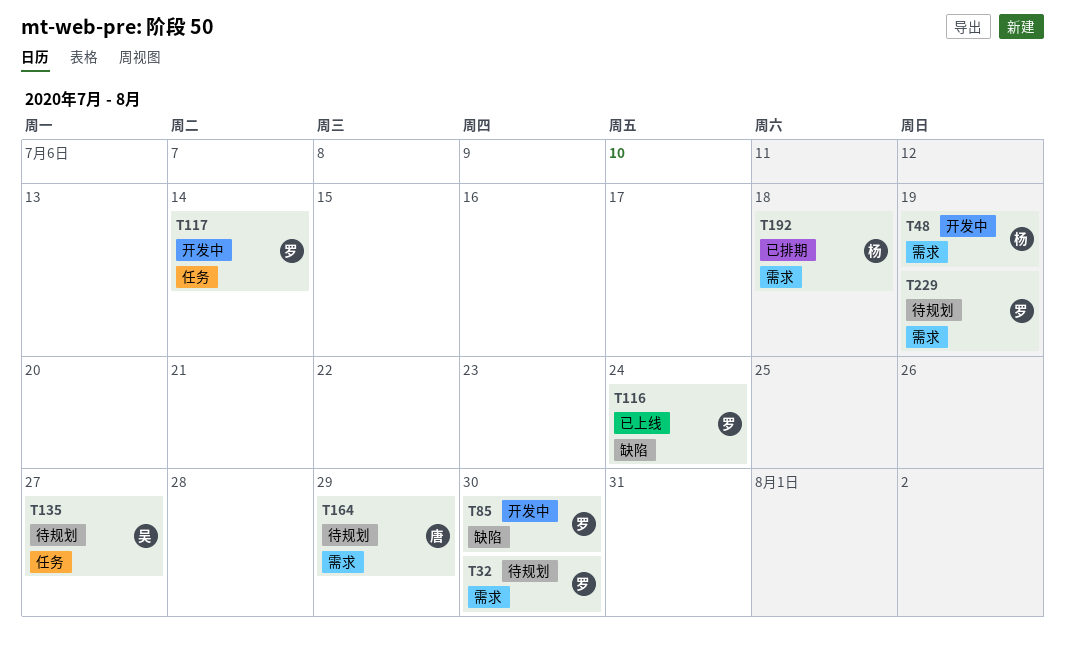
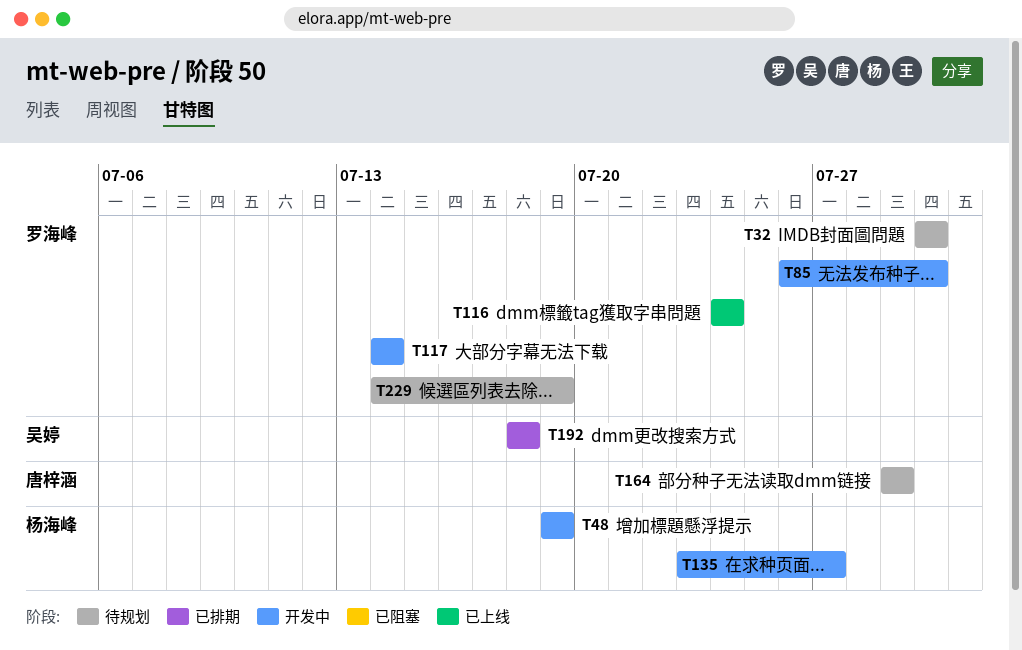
T135, status: 待规划 -> 开发中
T135, owner: 吴婷 -> 杨海峰
T192, owner: 杨海峰 -> 吴婷

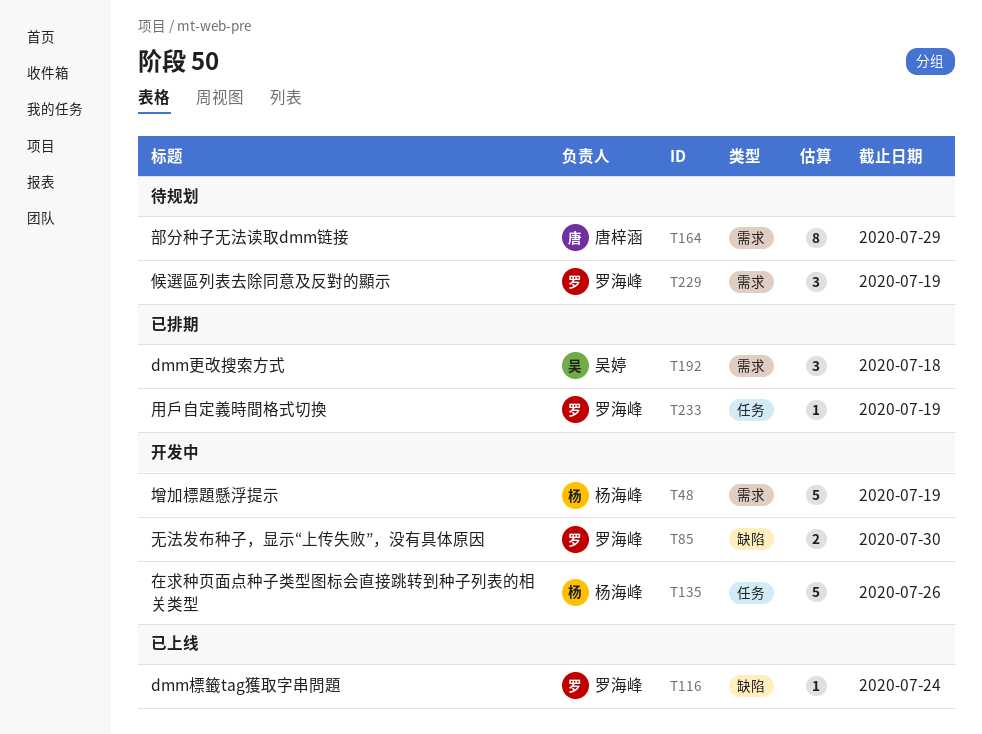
T32: present -> none
T117: present -> none
T135, due: Jul 27 -> Jul 26
T233: none -> present

